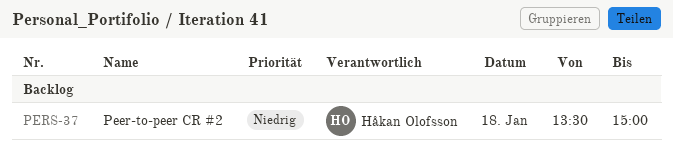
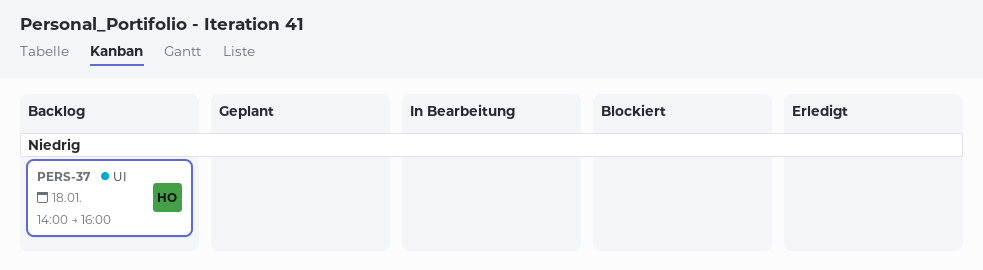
PERS-37, begins: 13:30 -> 14:00
PERS-37, ends: 15:00 -> 16:00

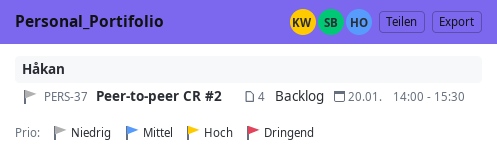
PERS-37, day: Jan 18 -> Jan 20
PERS-37, ends: 16:00 -> 15:30

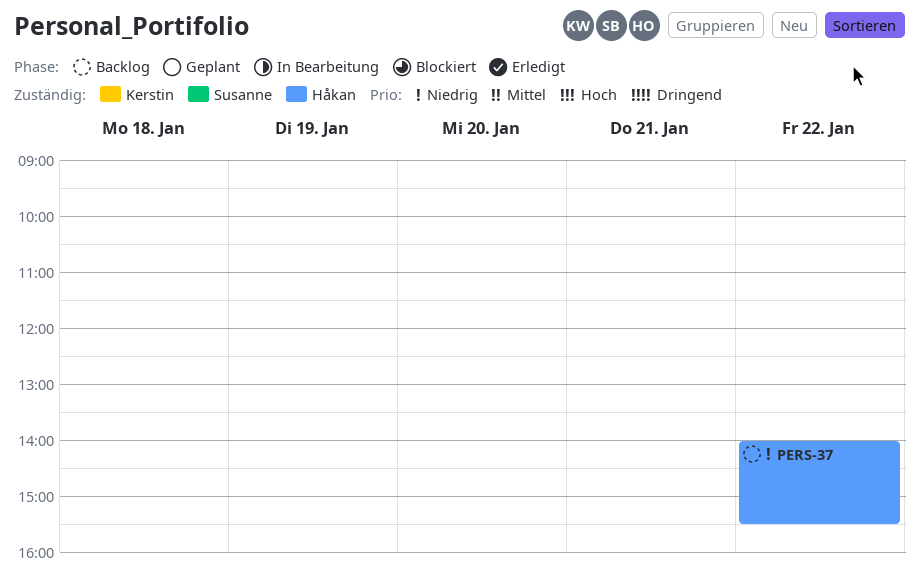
PERS-37, day: Jan 20 -> Jan 22

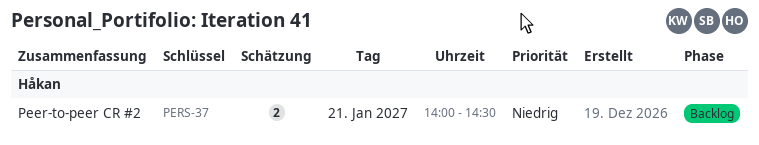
PERS-37, day: Jan 22 -> Jan 21
PERS-37, ends: 15:30 -> 14:30

